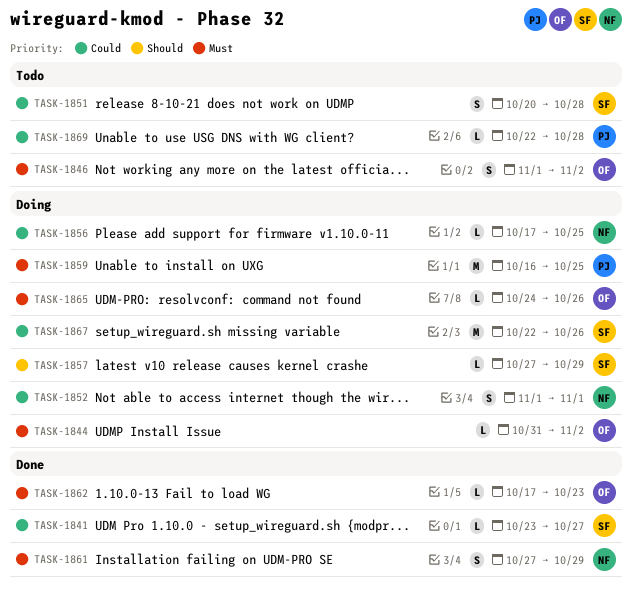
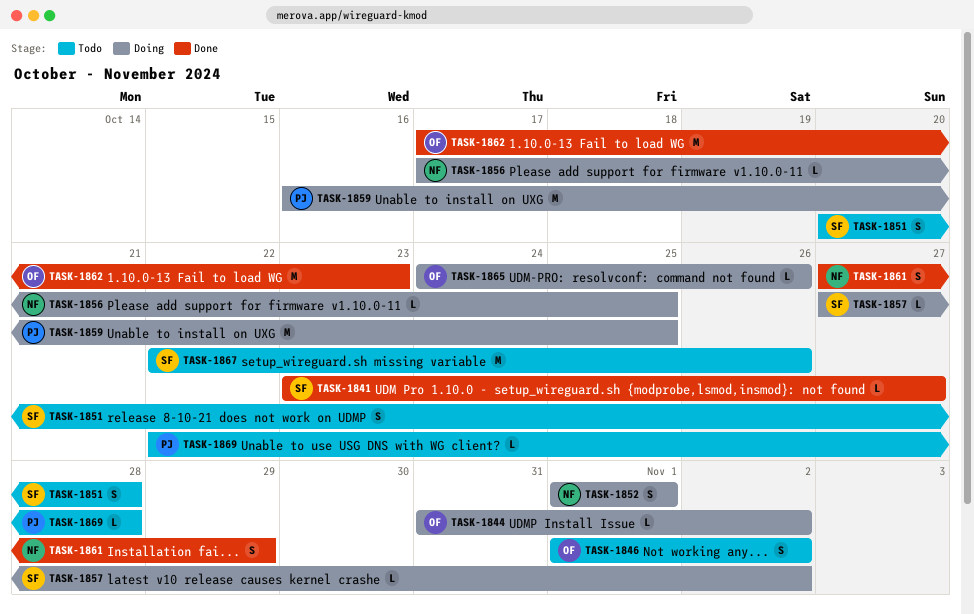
TASK-1857, due: Oct 29 -> Nov 2
TASK-1862, estimate: L -> M
TASK-1867, status: Doing -> Todo

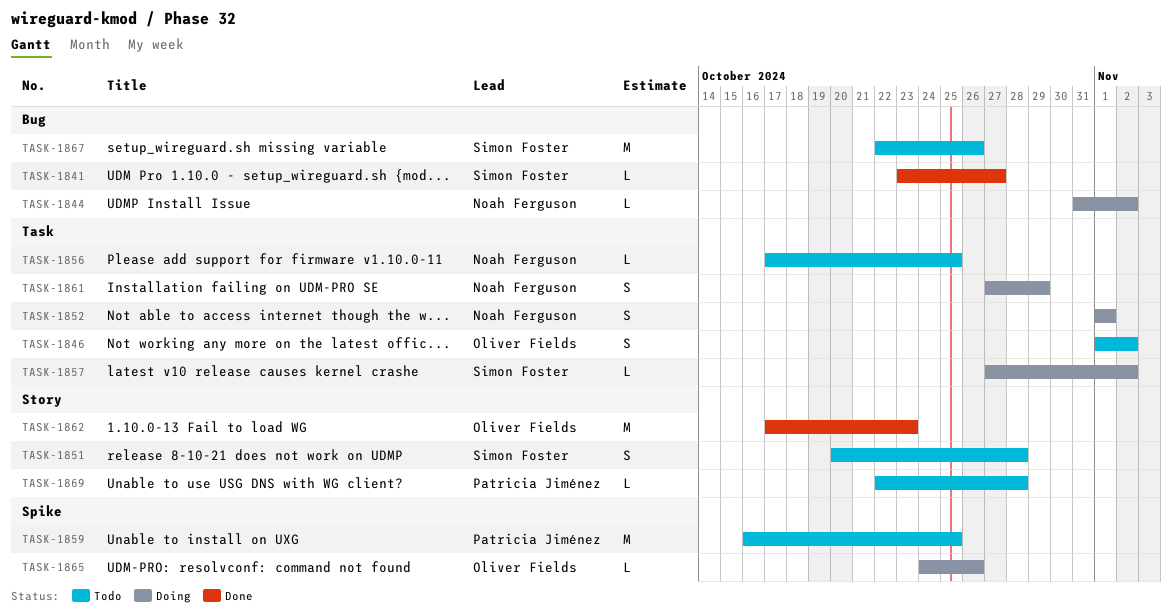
TASK-1844, owner: Oliver Fields -> Noah Ferguson
TASK-1856, status: Doing -> Todo
TASK-1859, status: Doing -> Todo
TASK-1861, status: Done -> Doing

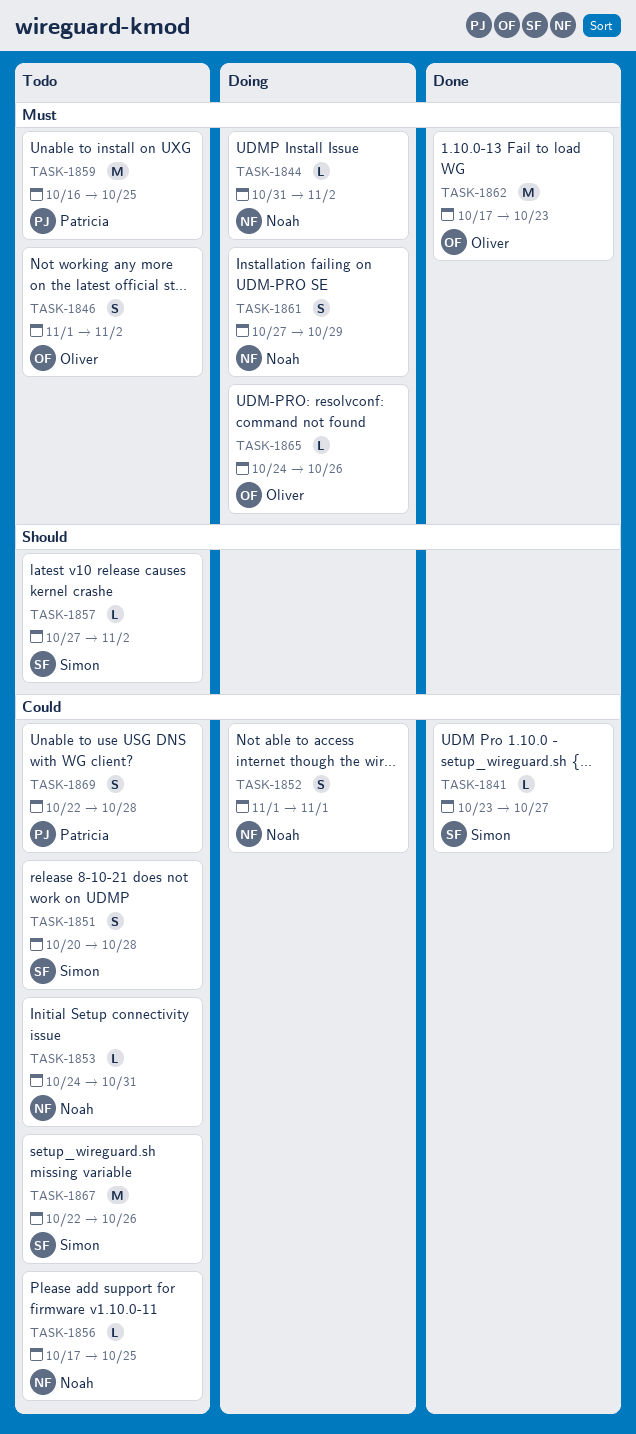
TASK-1853: none -> present
TASK-1857, status: Doing -> Todo
TASK-1869, estimate: L -> S

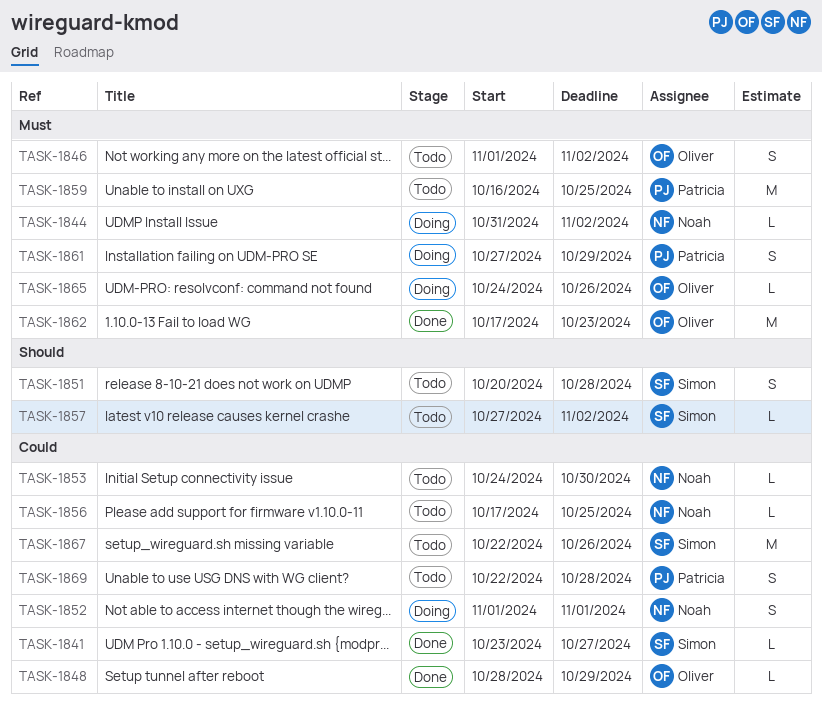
TASK-1848: none -> present
TASK-1851, priority: Could -> Should
TASK-1853, due: Oct 31 -> Oct 30
TASK-1861, owner: Noah -> Patricia

